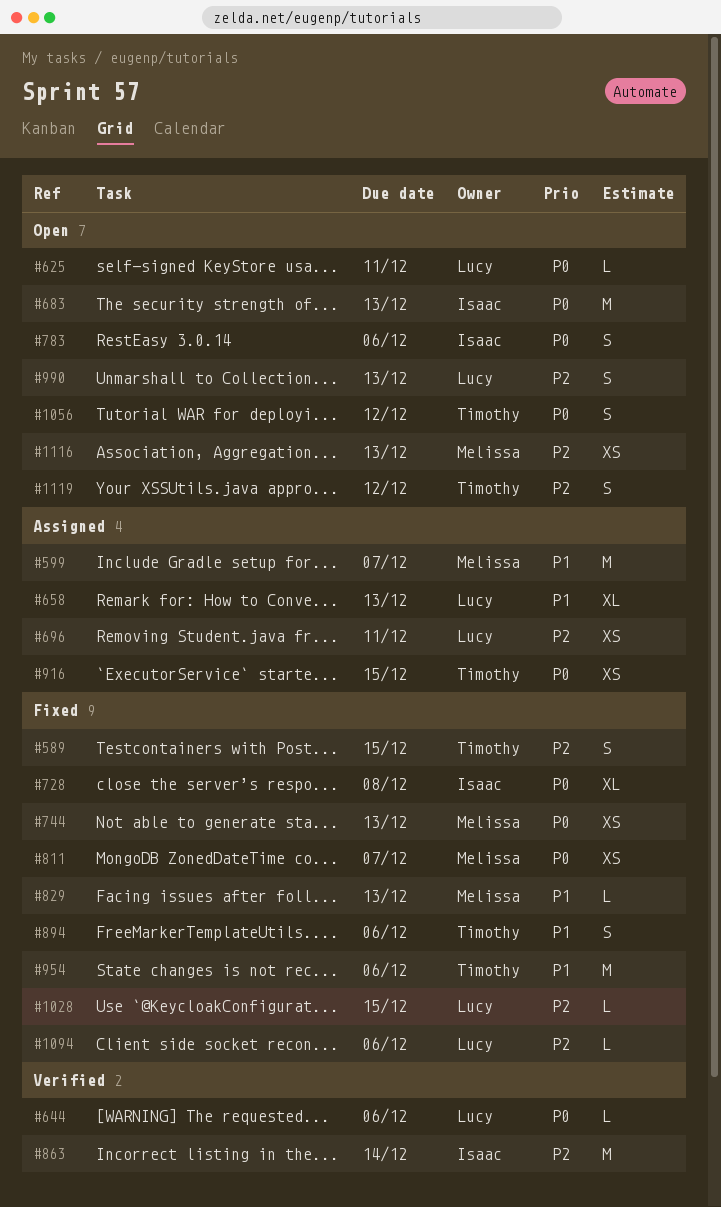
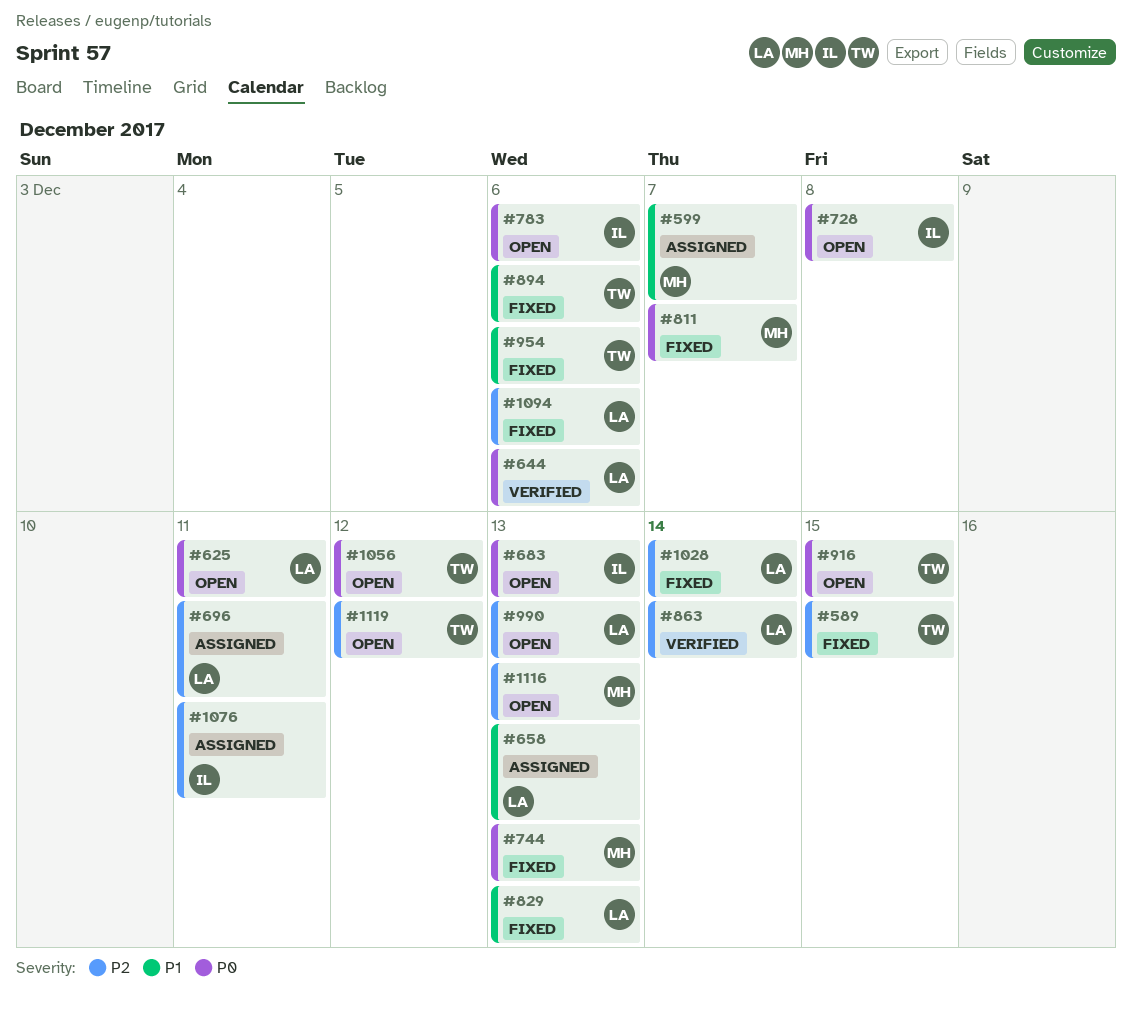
#728, status: Fixed -> Open
#829, owner: Melissa -> Lucy
#863, owner: Isaac -> Lucy
#916, status: Assigned -> Open
#1028, due: Dec 15 -> Dec 14
#1076: none -> present

